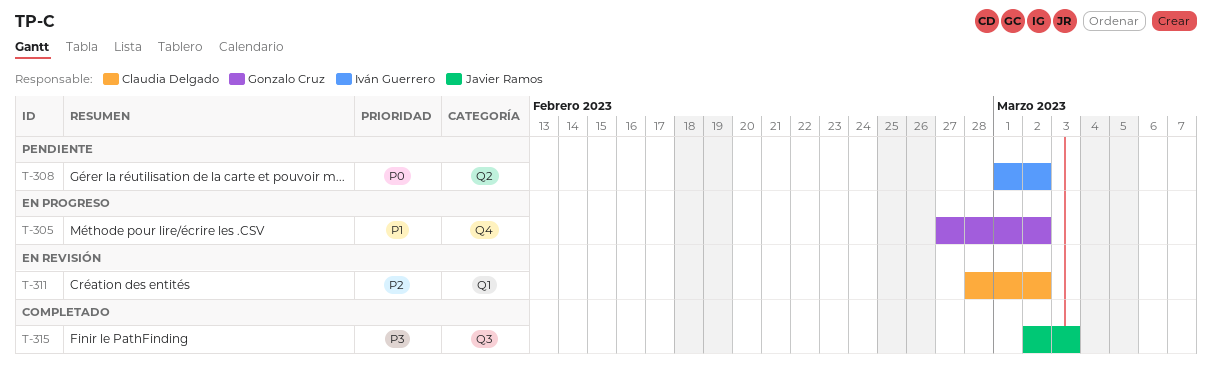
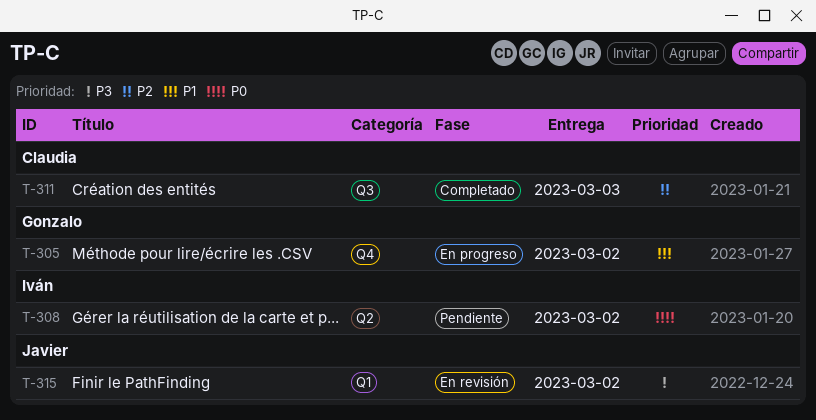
T-311, status: En revisión -> Completado
T-311, label: Q1 -> Q3
T-311, due: Mar 2 -> Mar 3
T-315, status: Completado -> En revisión
T-315, label: Q3 -> Q1
T-315, due: Mar 3 -> Mar 2

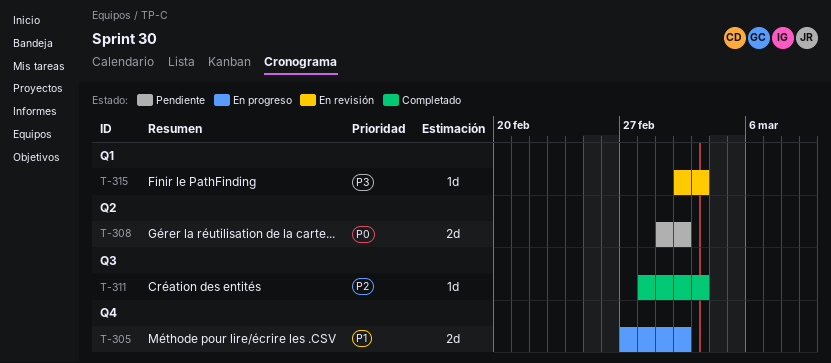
T-315, due: Mar 2 -> Mar 3

